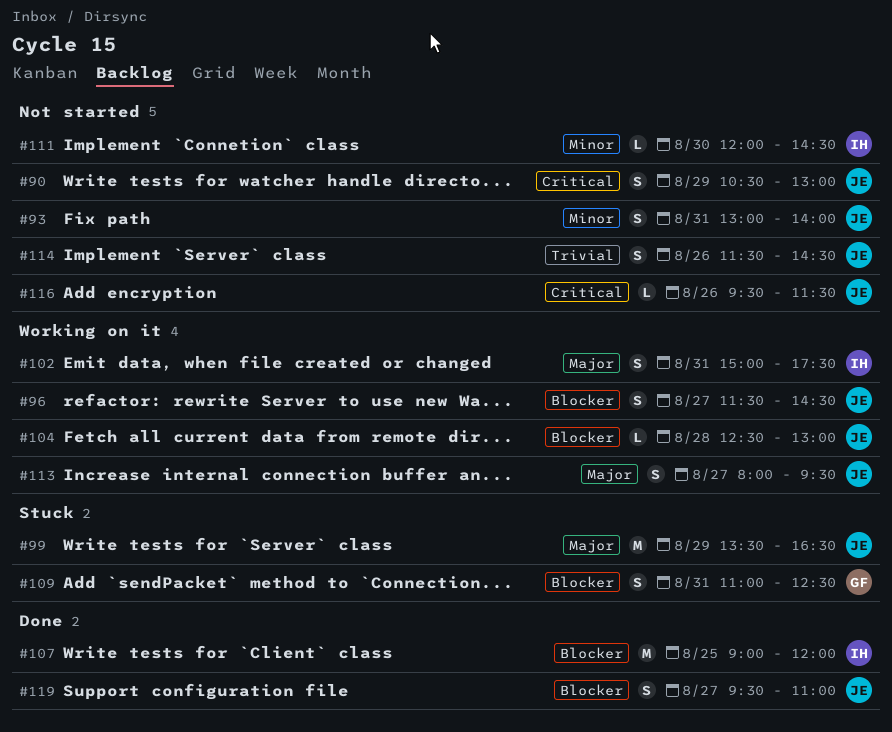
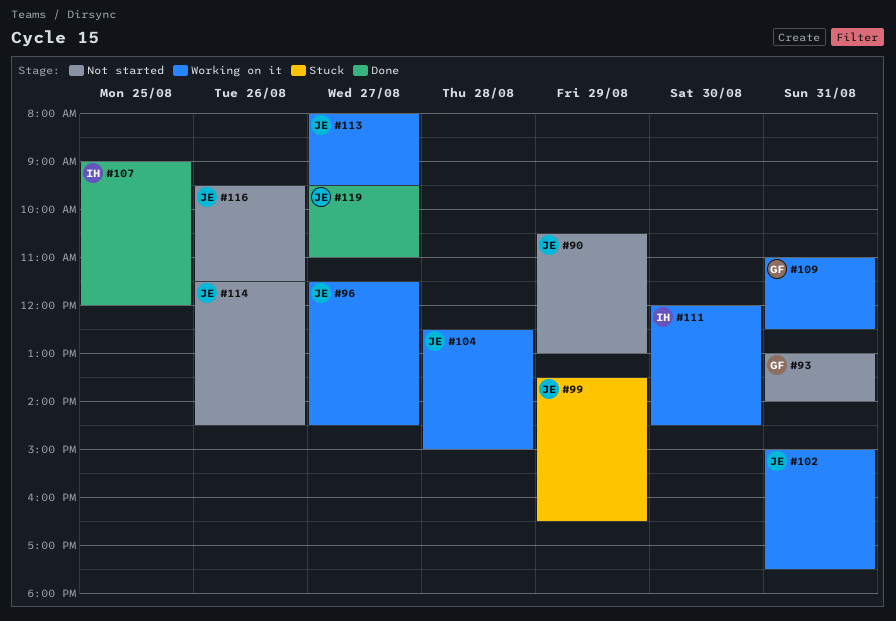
#93, owner: JE -> GF
#102, owner: IH -> JE
#104, ends: 13:00 -> 15:00
#109, status: Stuck -> Working on it
#111, status: Not started -> Working on it

